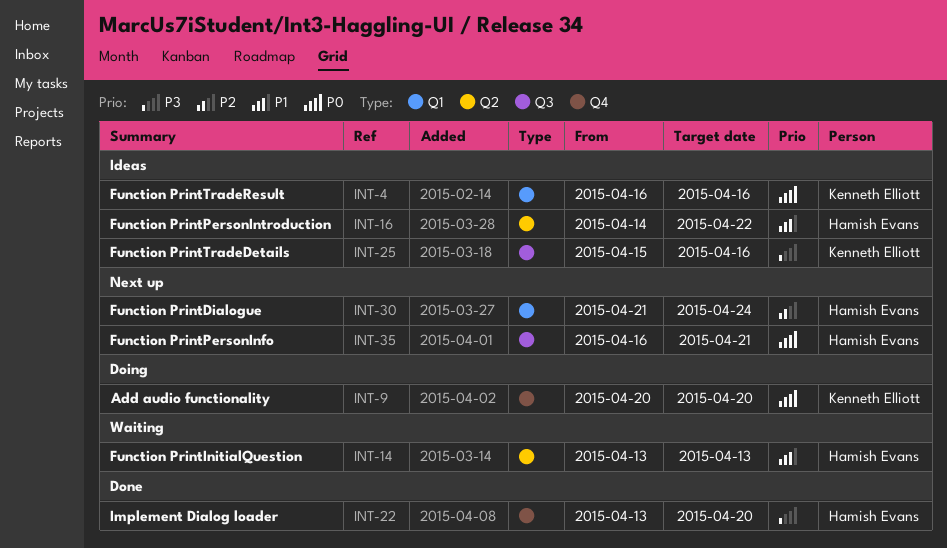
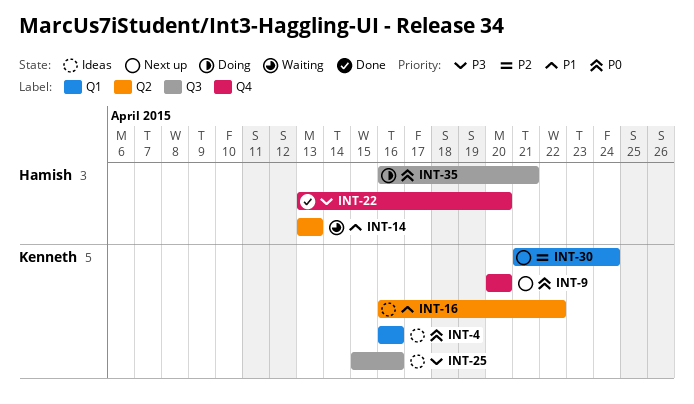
INT-9, status: Doing -> Next up
INT-16, owner: Hamish Evans -> Kenneth Elliott
INT-16, start: Apr 14 -> Apr 16
INT-30, owner: Hamish Evans -> Kenneth Elliott
INT-35, status: Next up -> Doing

